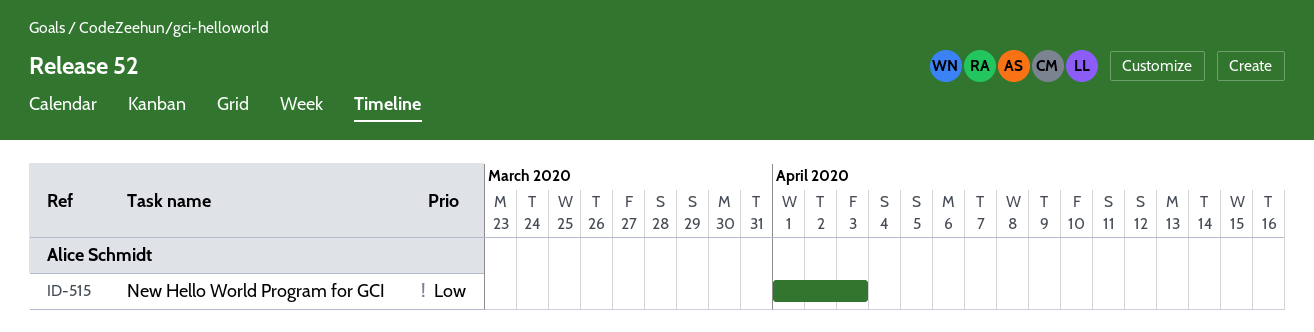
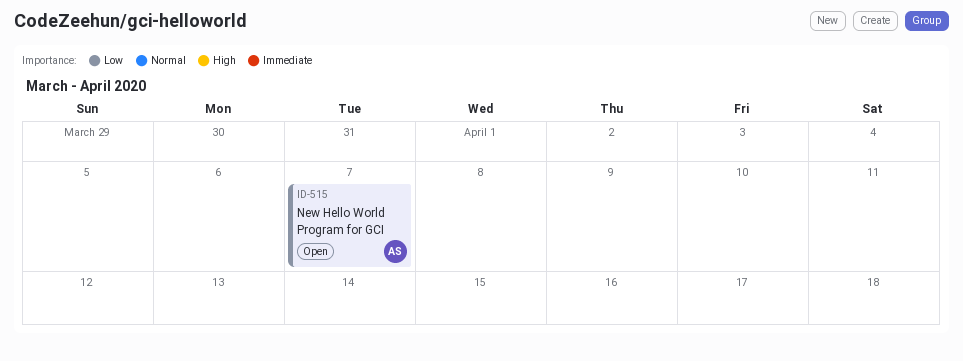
ID-515, due: Apr 3 -> Apr 7

